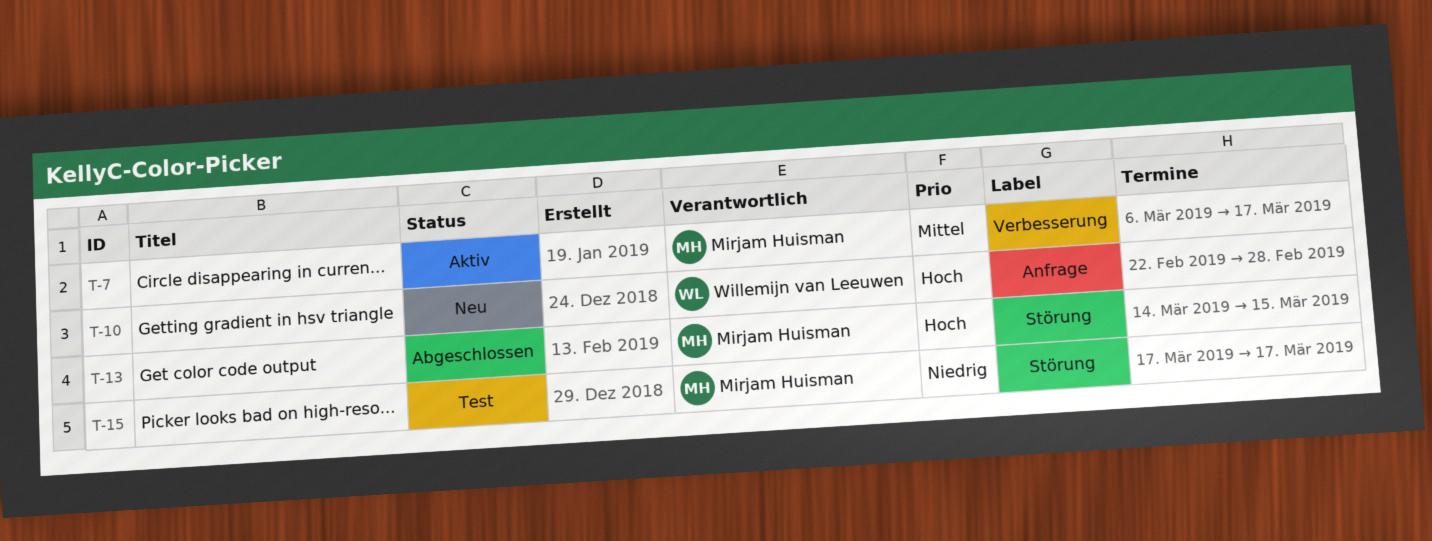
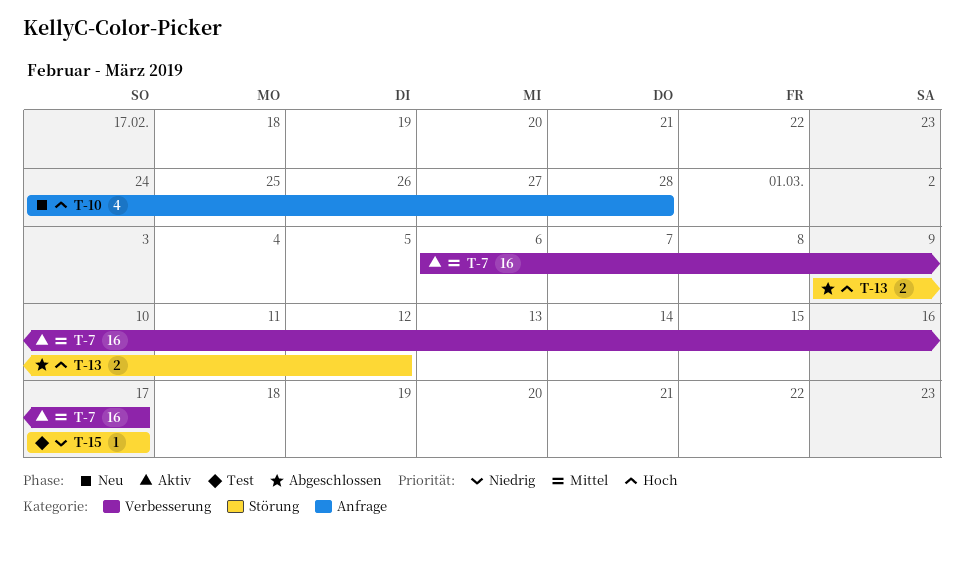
T-10, start: Feb 22 -> Feb 24
T-13, start: Mar 14 -> Mar 9
T-13, due: Mar 15 -> Mar 12

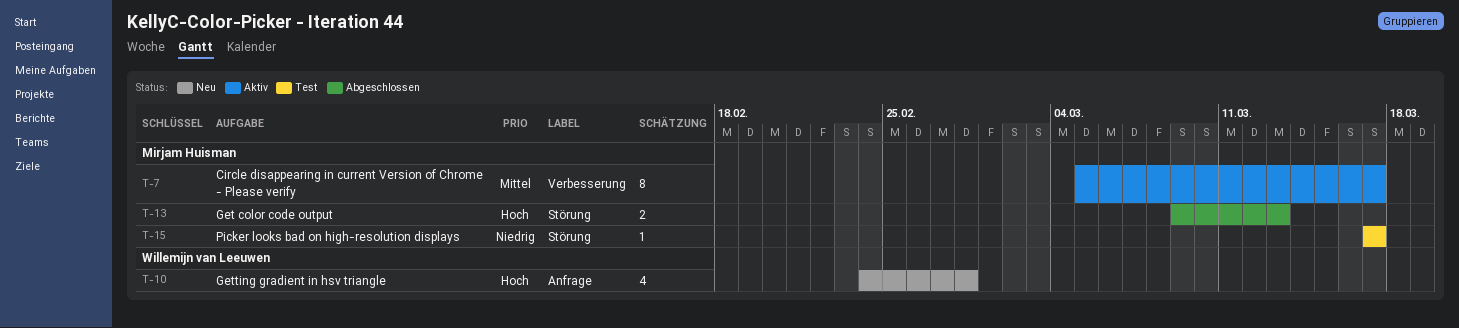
T-7, estimate: 16 -> 8
T-7, start: Mar 6 -> Mar 5
T-13, due: Mar 12 -> Mar 13

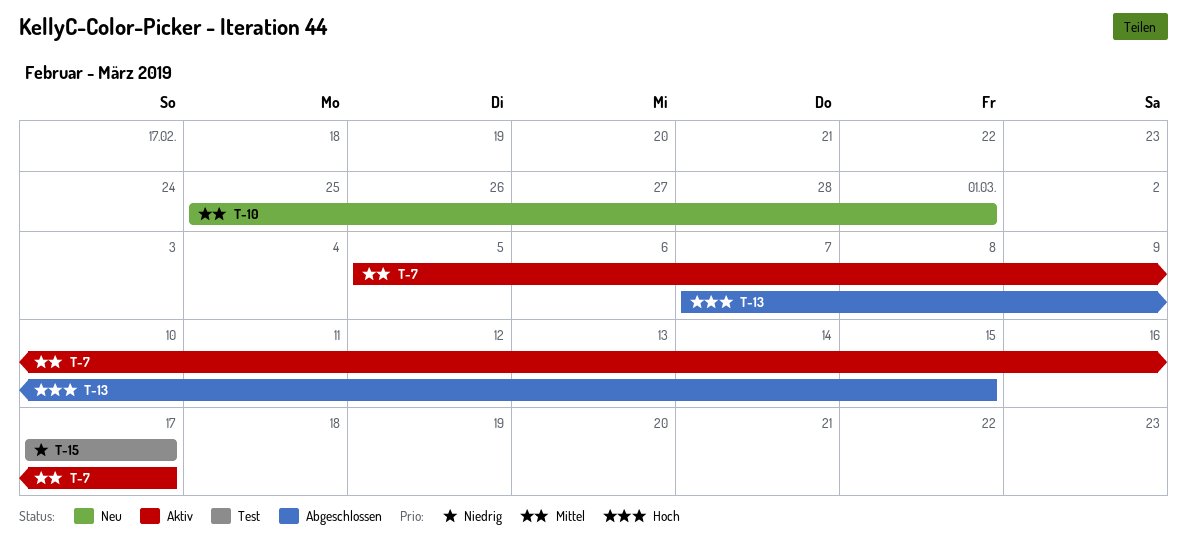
T-10, priority: Hoch -> Mittel
T-10, start: Feb 24 -> Feb 25
T-10, due: Feb 28 -> Mar 1
T-13, start: Mar 9 -> Mar 7
T-13, due: Mar 13 -> Mar 15

